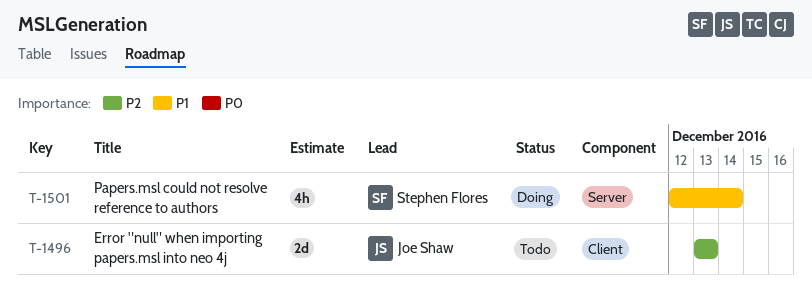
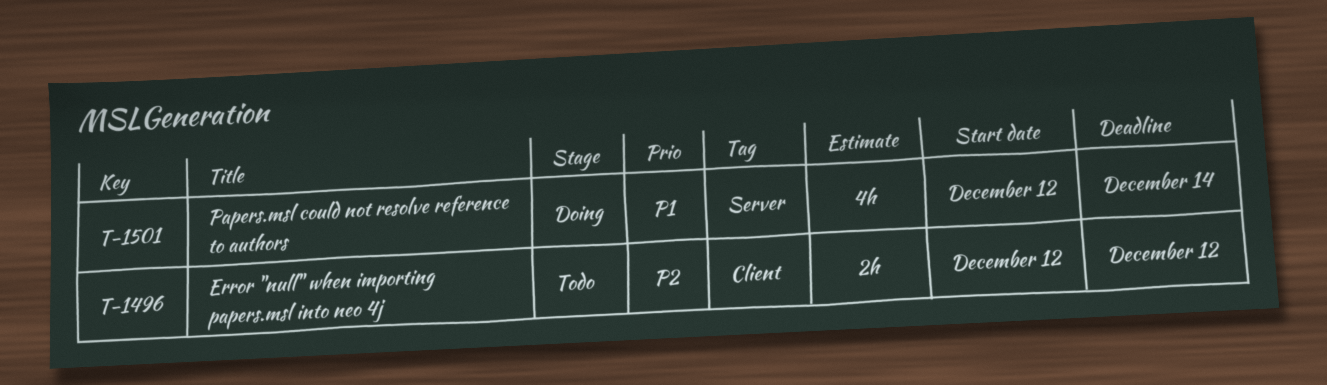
T-1496, estimate: 2d -> 2h
T-1496, start: Dec 13 -> Dec 12
T-1496, due: Dec 13 -> Dec 12

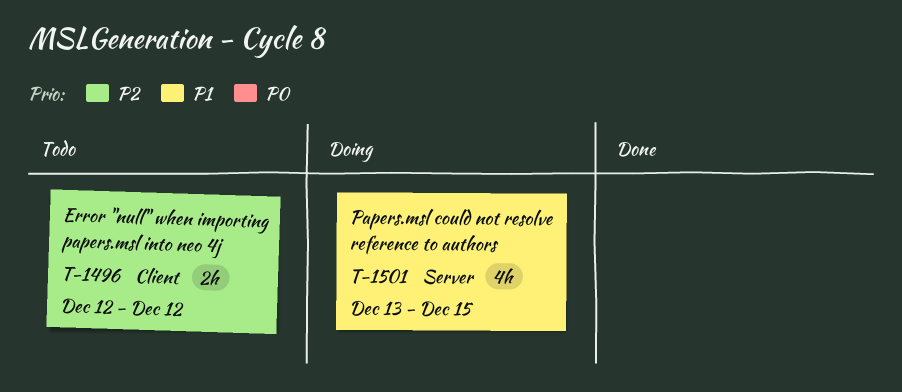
T-1501, start: Dec 12 -> Dec 13
T-1501, due: Dec 14 -> Dec 15

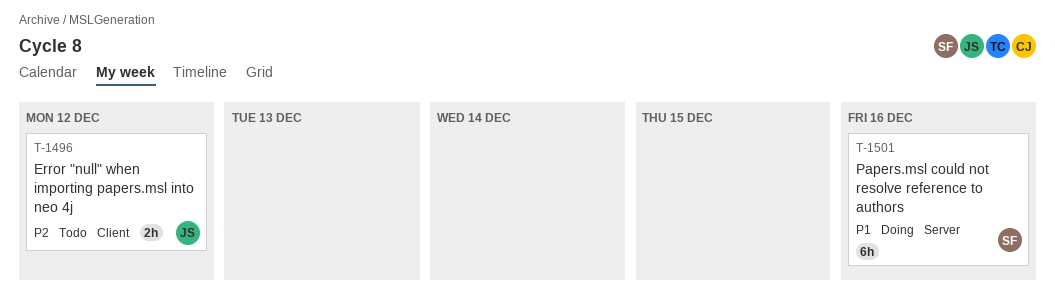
T-1501, estimate: 4h -> 6h
T-1501, due: Dec 15 -> Dec 16

